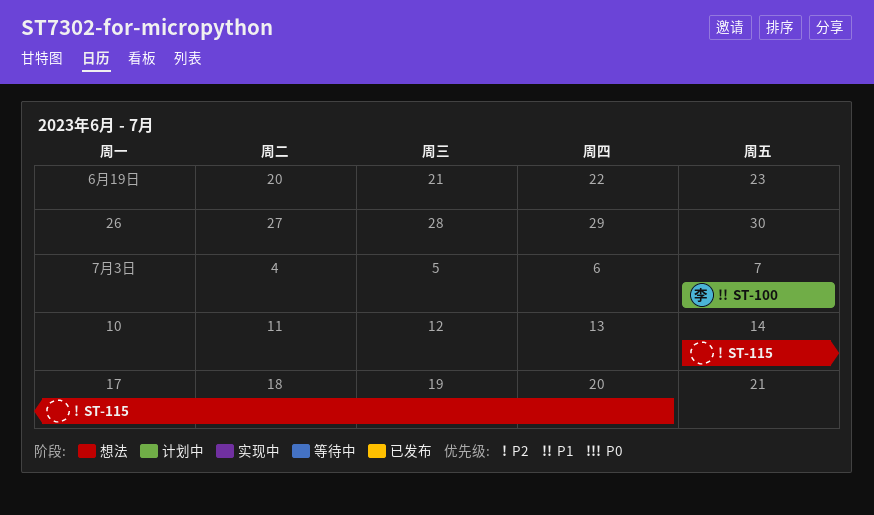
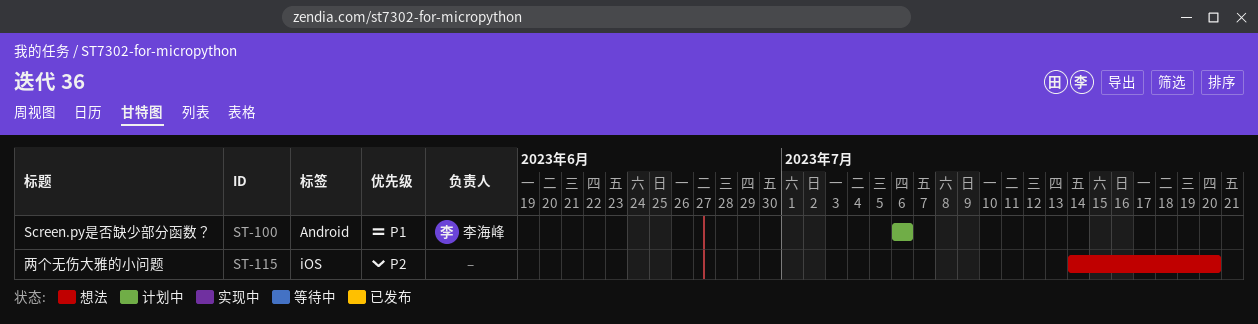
ST-100, start: Jul 7 -> Jul 6
ST-100, due: Jul 7 -> Jul 6

